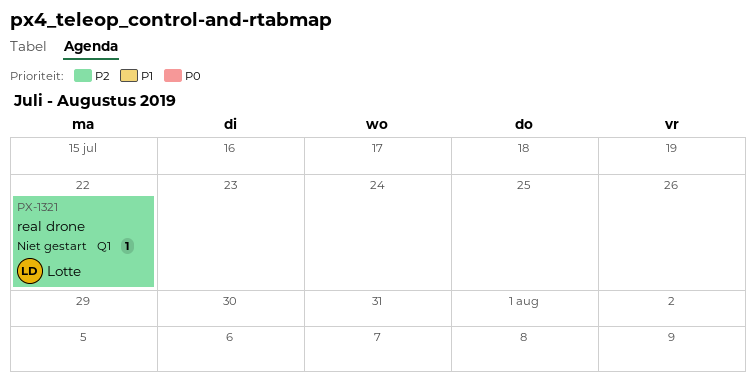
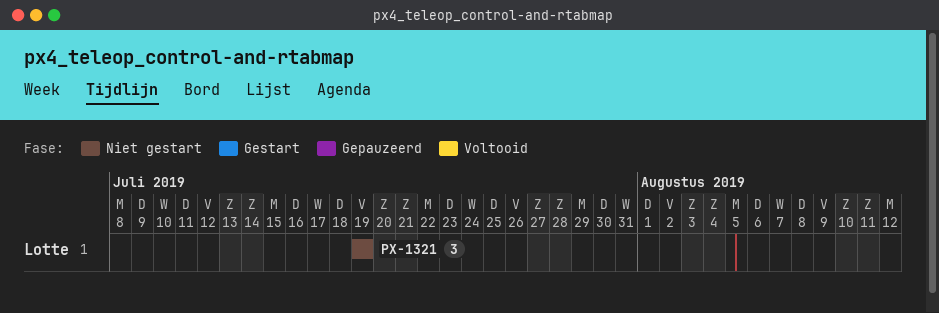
PX-1321, estimate: 1 -> 3
PX-1321, due: Jul 22 -> Jul 19

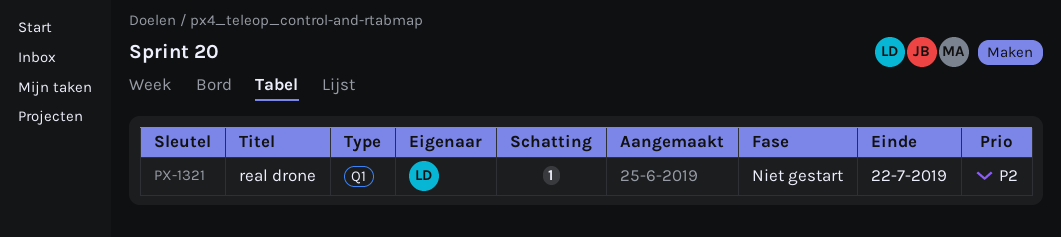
PX-1321, estimate: 3 -> 1
PX-1321, due: Jul 19 -> Jul 22

